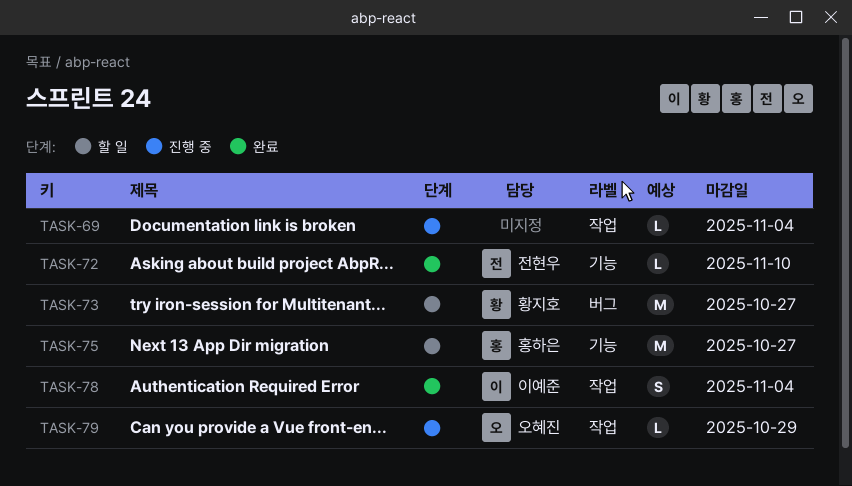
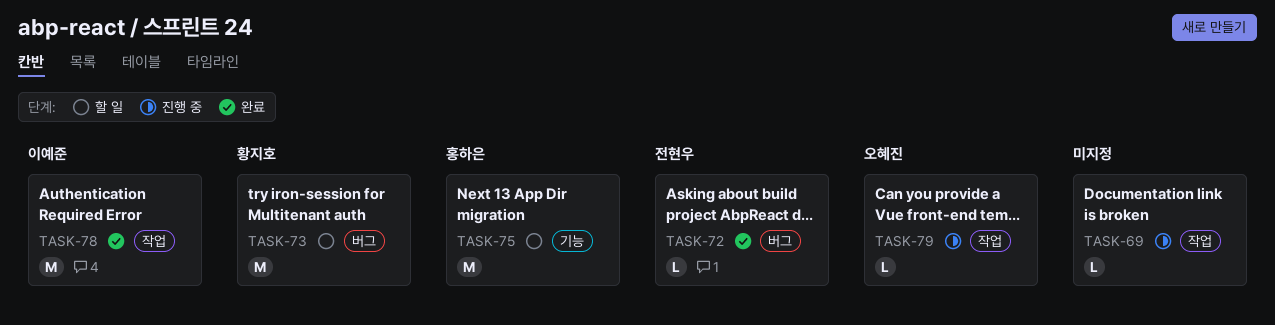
TASK-72, label: 기능 -> 버그
TASK-78, estimate: S -> M

